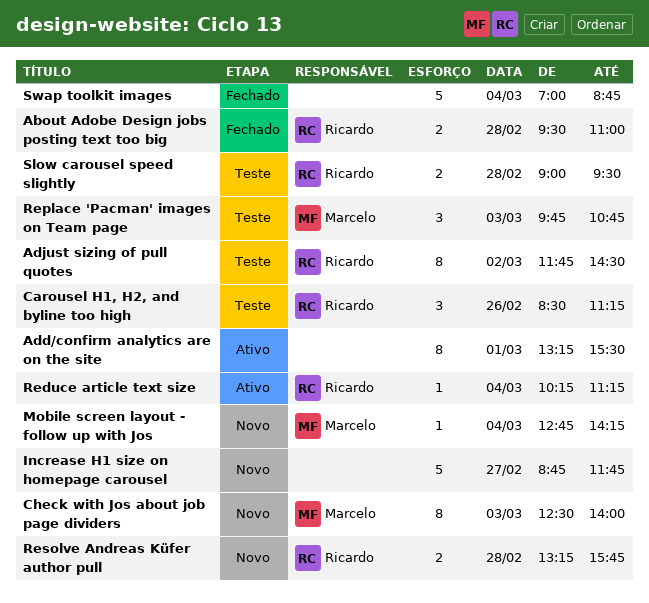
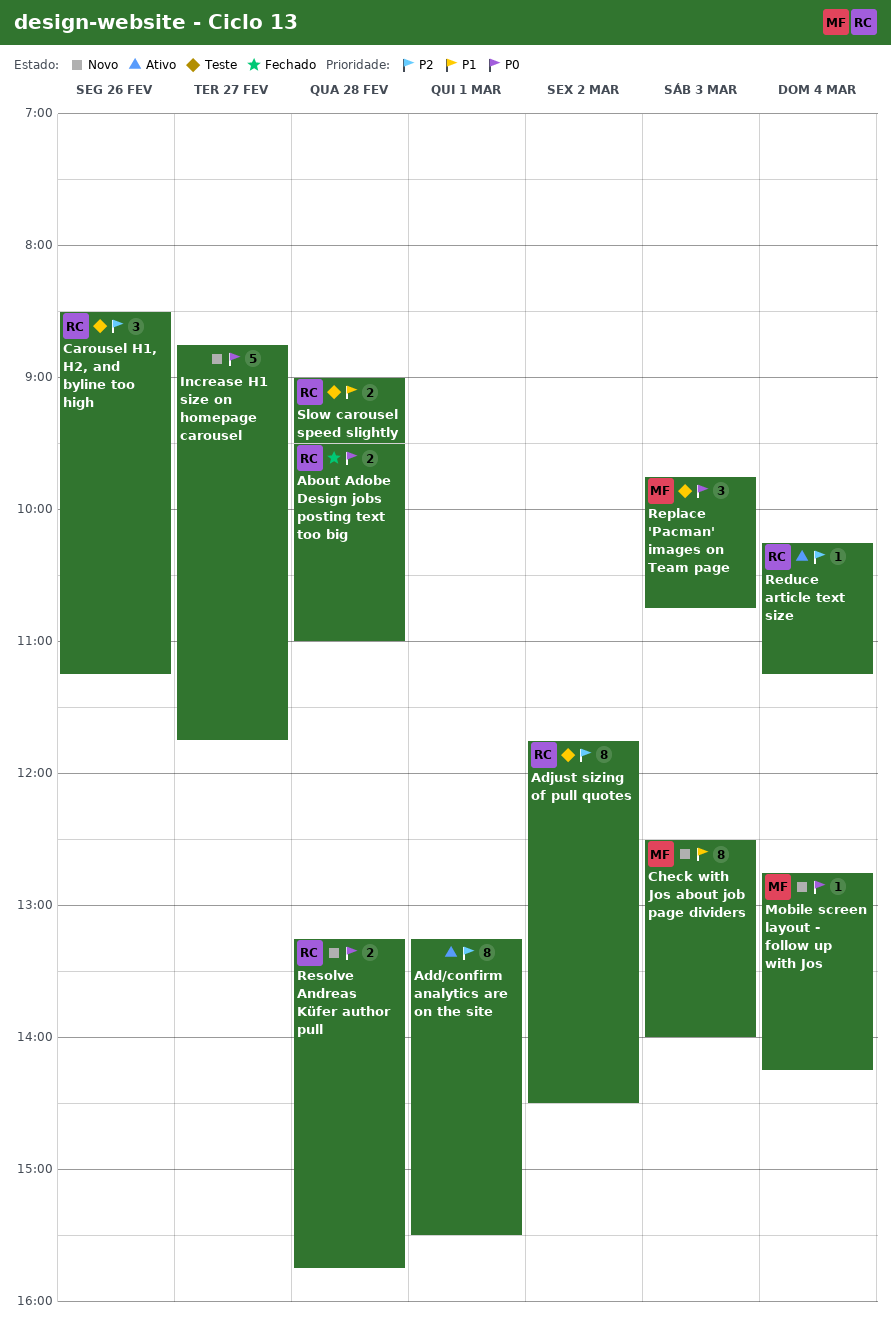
Swap toolkit images: present -> none

